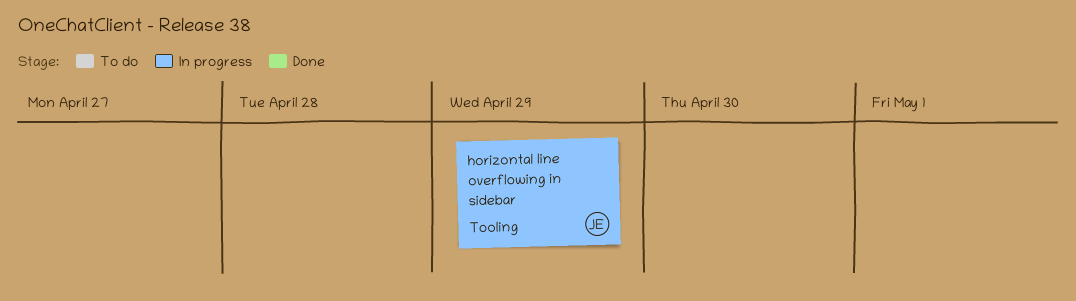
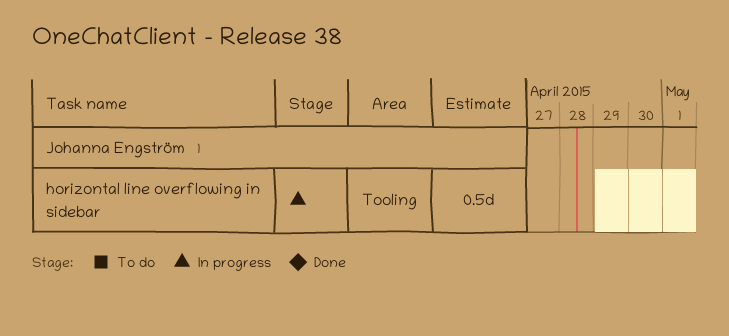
horizontal line overflowing in sidebar, due: Apr 29 -> May 1

